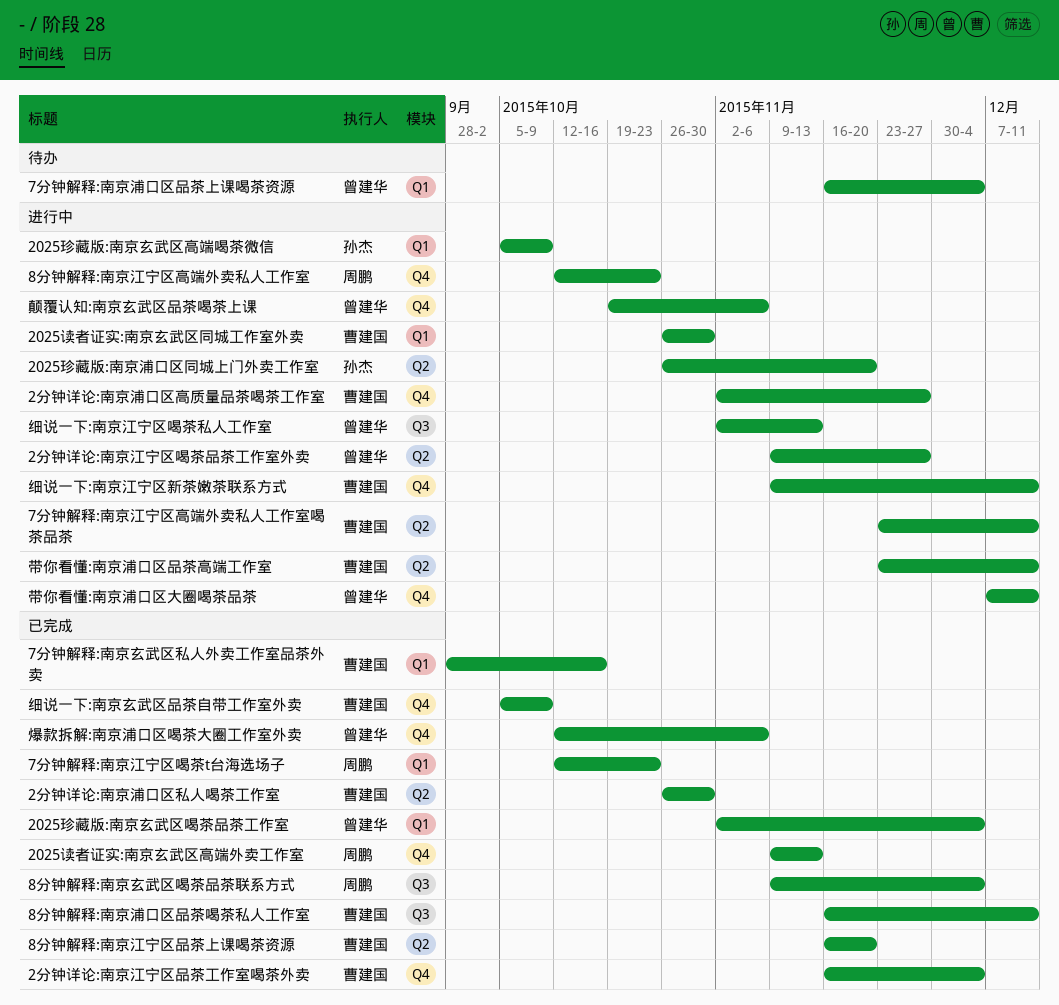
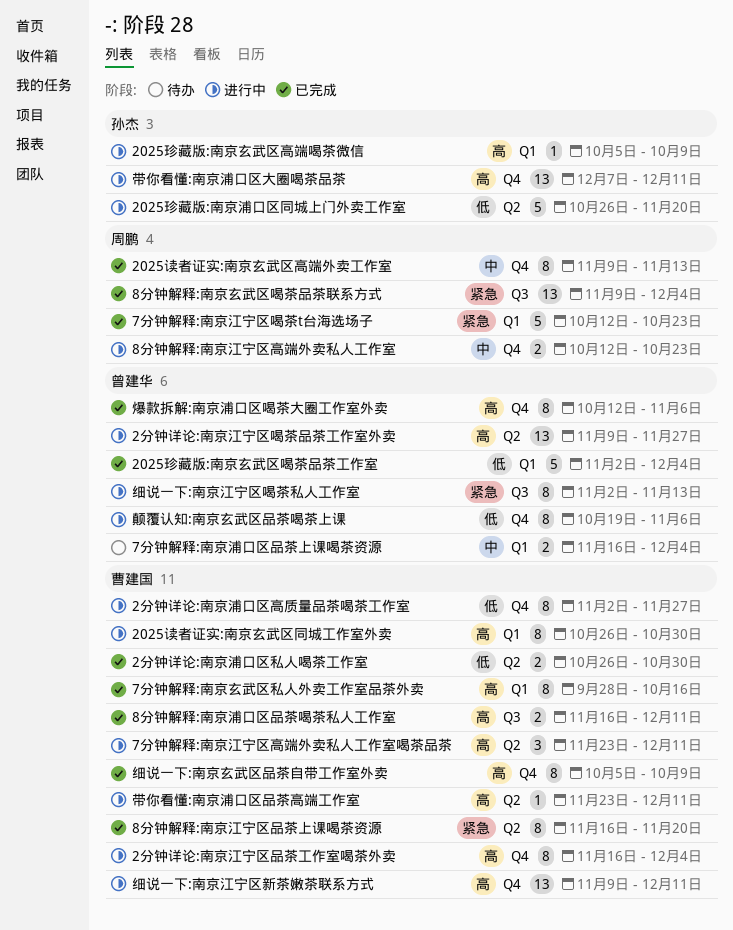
2分钟详论:南京江宁区品茶工作室喝茶外卖, status: 已完成 -> 进行中
带你看懂:南京浦口区大圈喝茶品茶, owner: 曾建华 -> 孙杰

